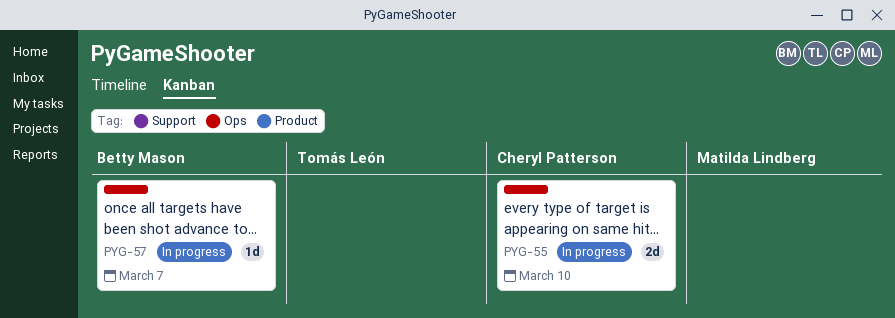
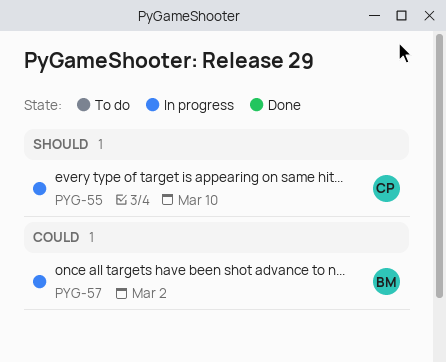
PYG-57, due: Mar 7 -> Mar 2

